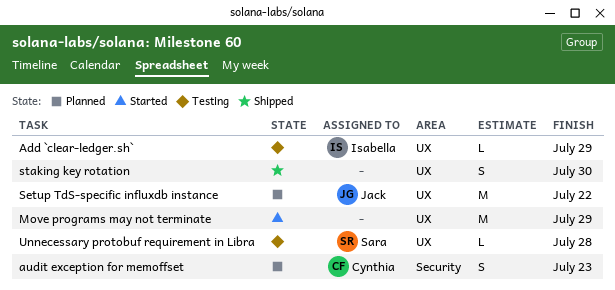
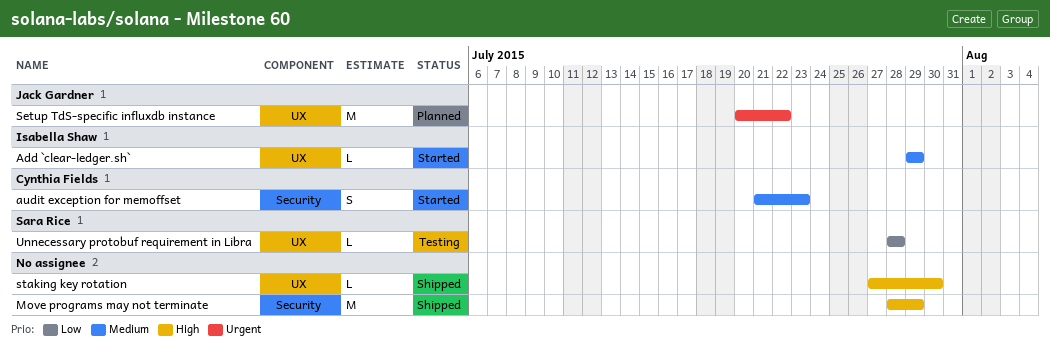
Add `clear-ledger.sh`, status: Testing -> Started
audit exception for memoffset, status: Planned -> Started
Move programs may not terminate, status: Started -> Shipped
Move programs may not terminate, label: UX -> Security
staking key rotation, estimate: S -> L

